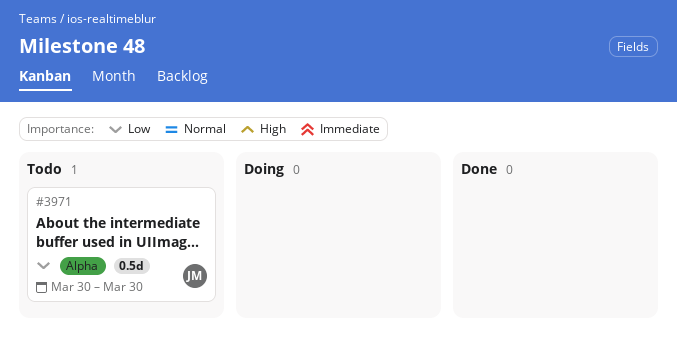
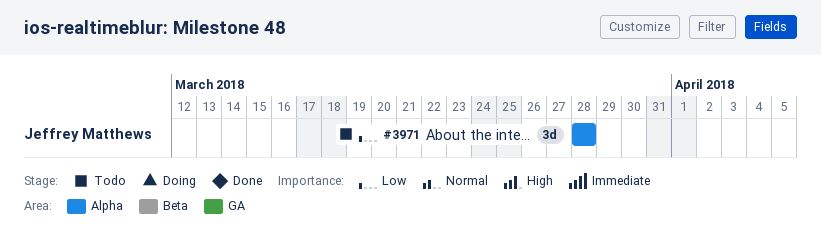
#3971, estimate: 0.5d -> 3d
#3971, start: Mar 30 -> Mar 28
#3971, due: Mar 30 -> Mar 28

